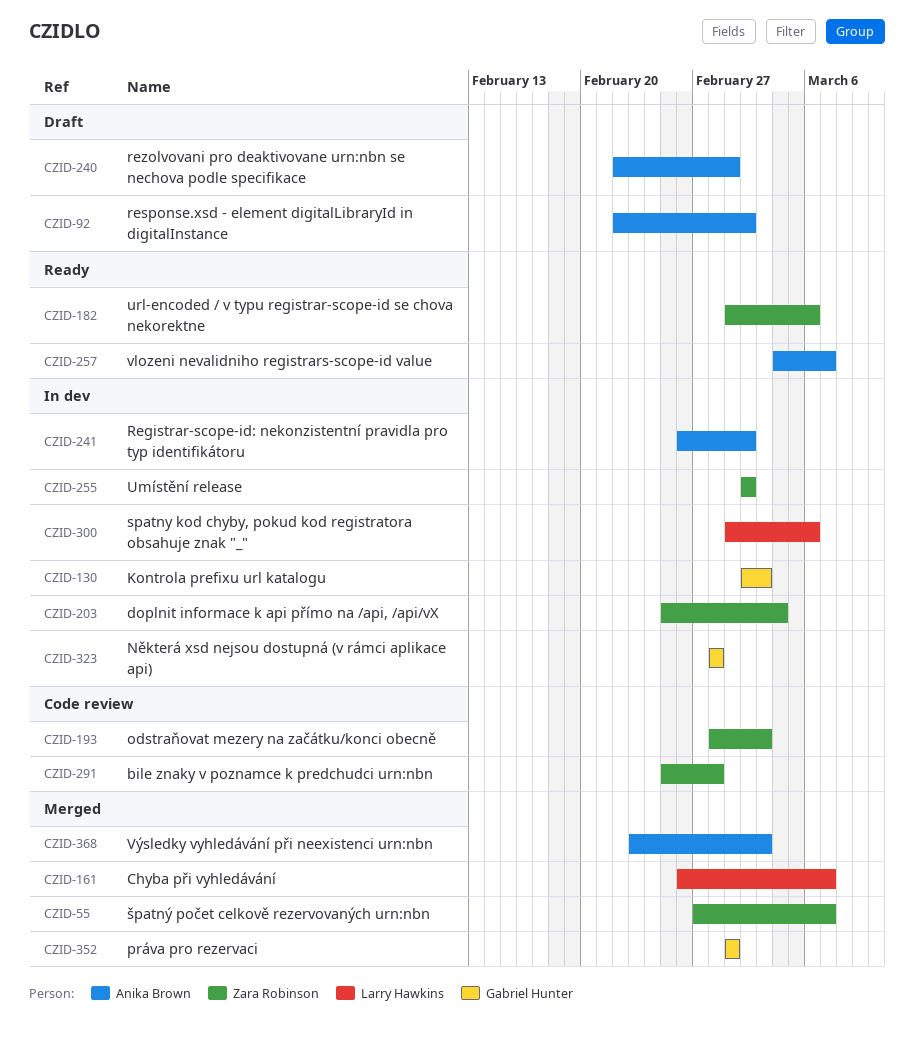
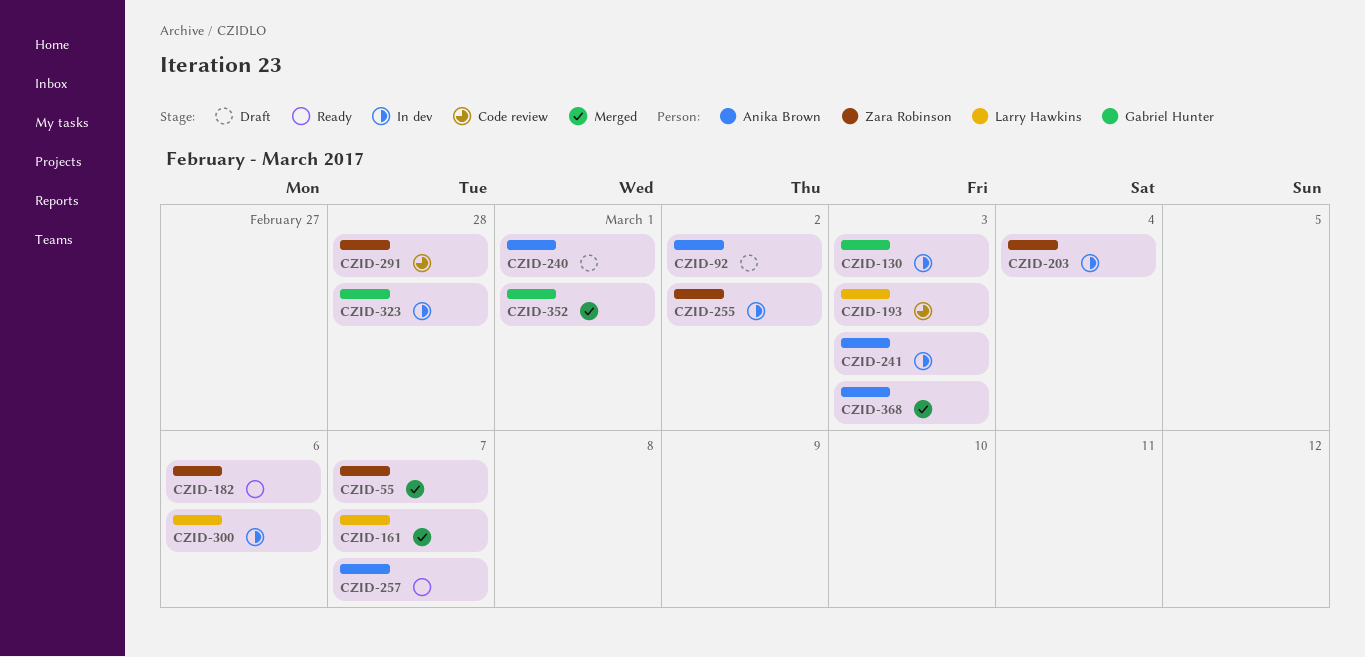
CZID-193, owner: Zara Robinson -> Larry Hawkins
CZID-241, due: Mar 2 -> Mar 3

